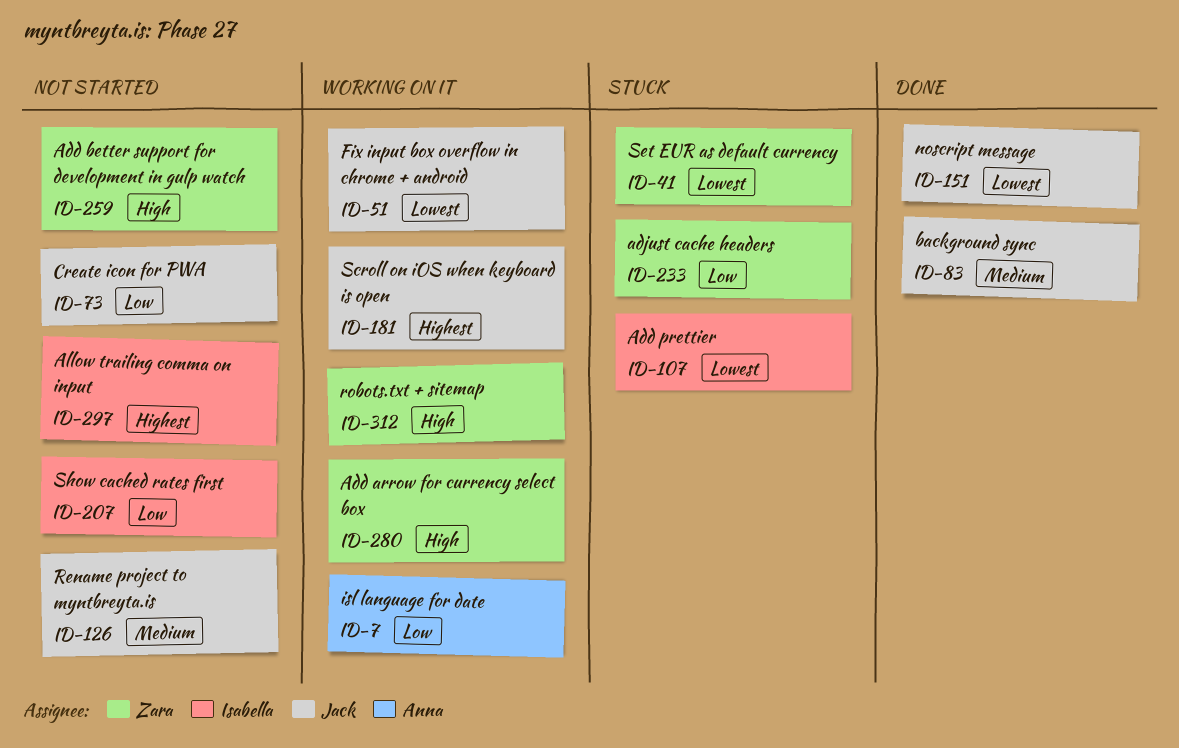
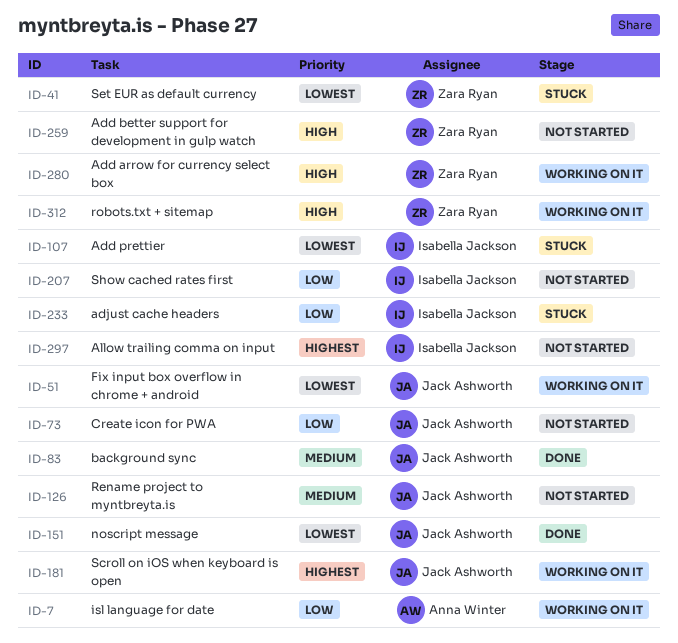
ID-233, owner: Zara Ryan -> Isabella Jackson

